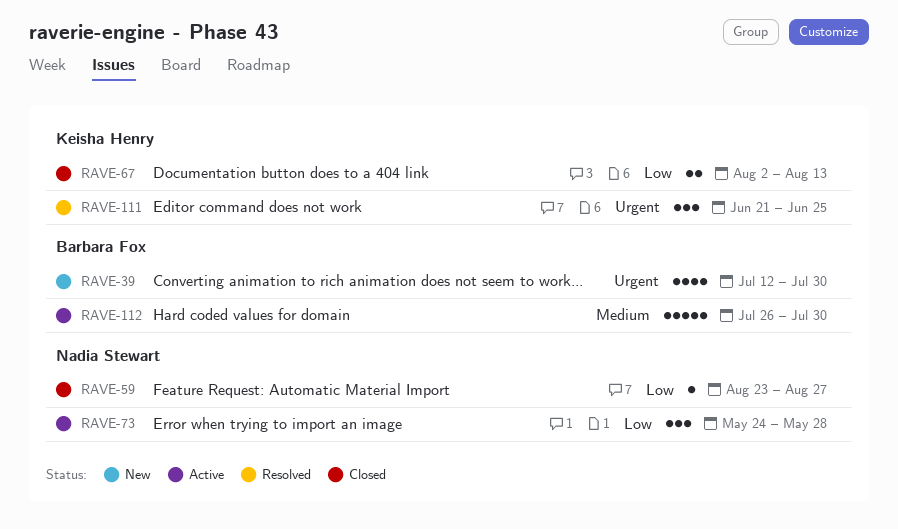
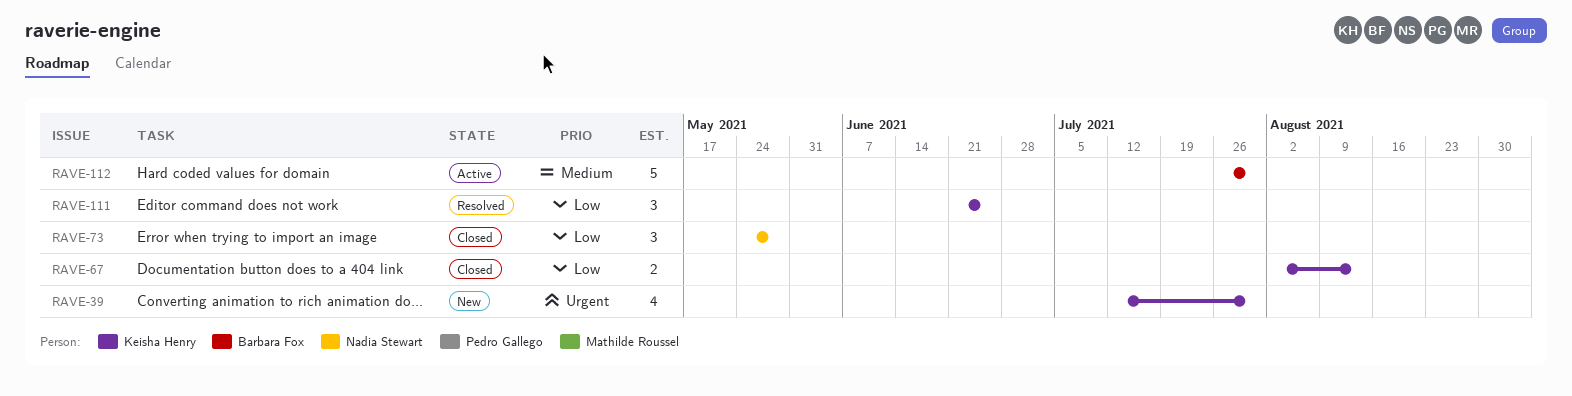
RAVE-39, owner: Barbara Fox -> Keisha Henry
RAVE-59: present -> none
RAVE-73, status: Active -> Closed
RAVE-111, priority: Urgent -> Low

